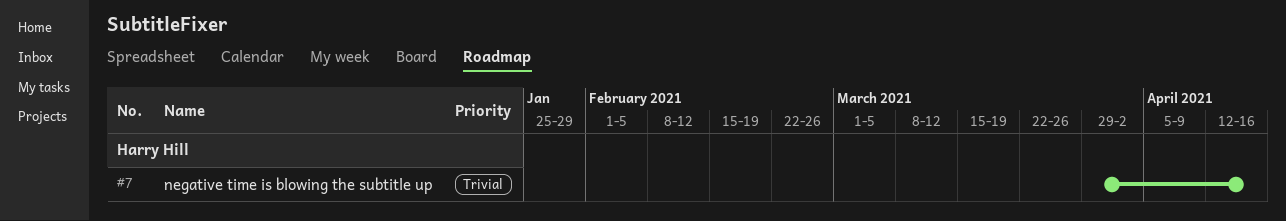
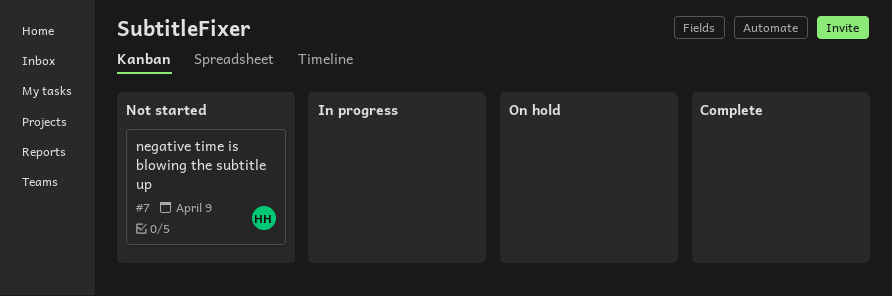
#7, due: Apr 16 -> Apr 9

